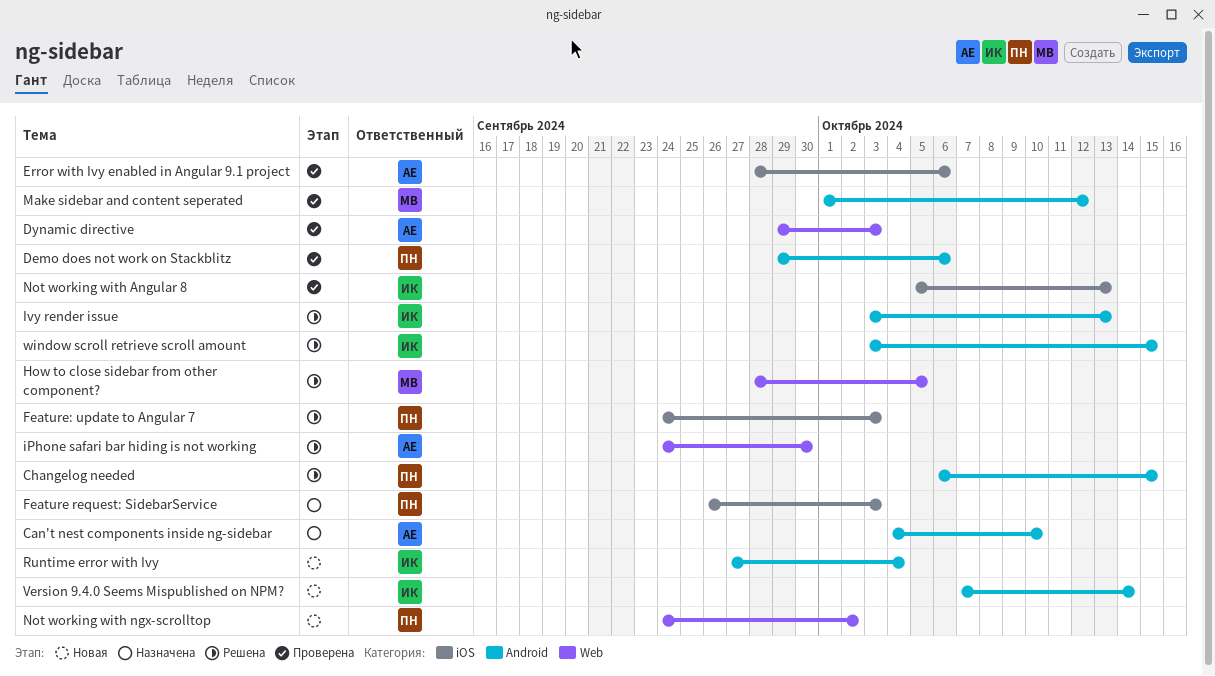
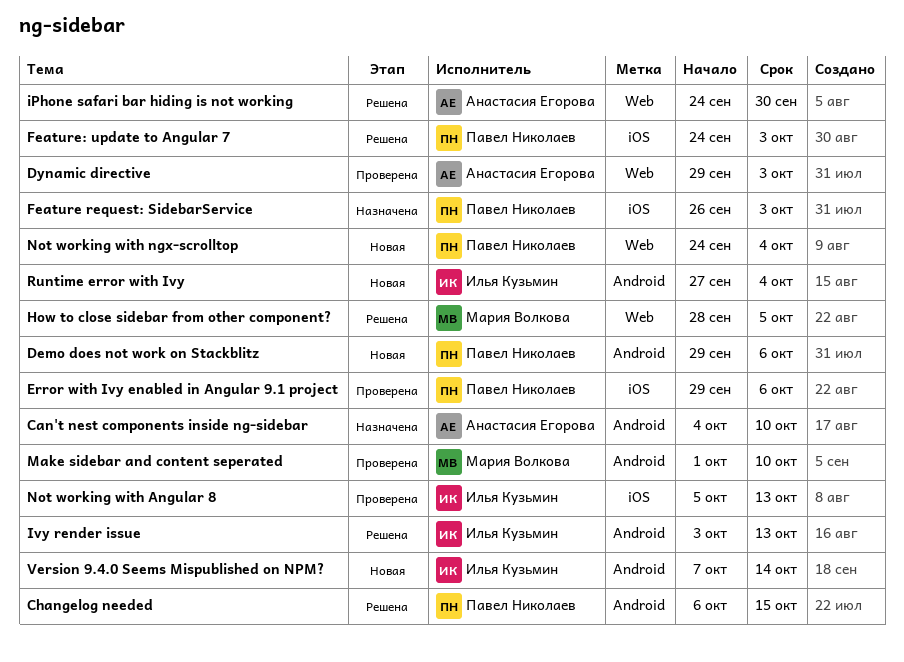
Demo does not work on Stackblitz, status: Проверена -> Новая
Error with Ivy enabled in Angular 9.1 project, owner: Анастасия Егорова -> Павел Николаев
Error with Ivy enabled in Angular 9.1 project, start: Sep 28 -> Sep 29
Make sidebar and content seperated, due: Oct 12 -> Oct 10
Not working with ngx-scrolltop, due: Oct 2 -> Oct 4
window scroll retrieve scroll amount: present -> none

